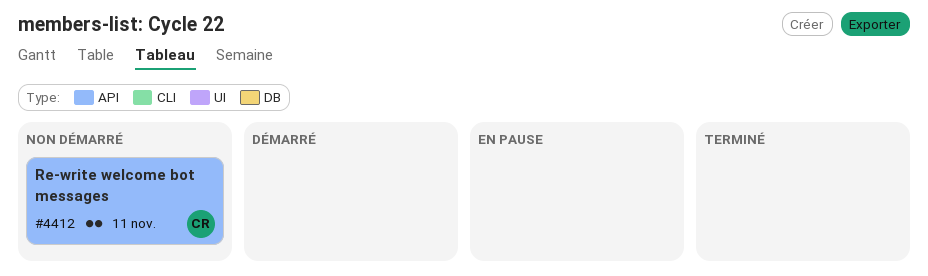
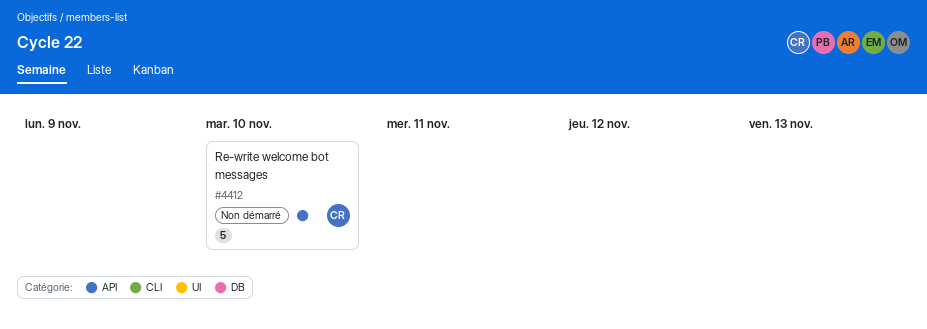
#4412, estimate: 2 -> 5
#4412, due: Nov 11 -> Nov 10

